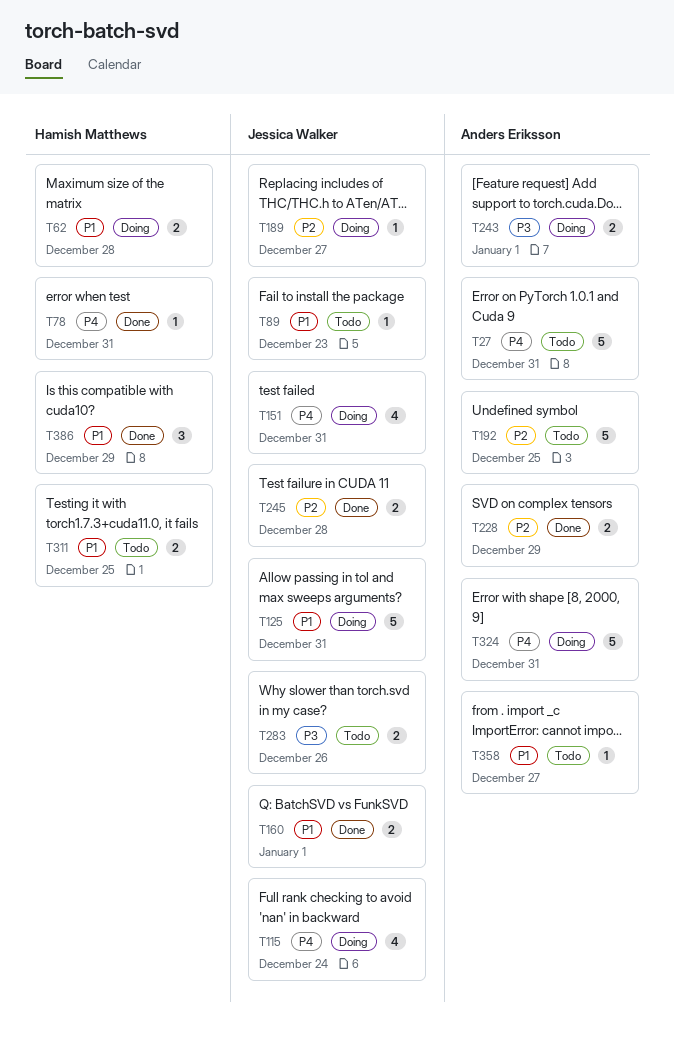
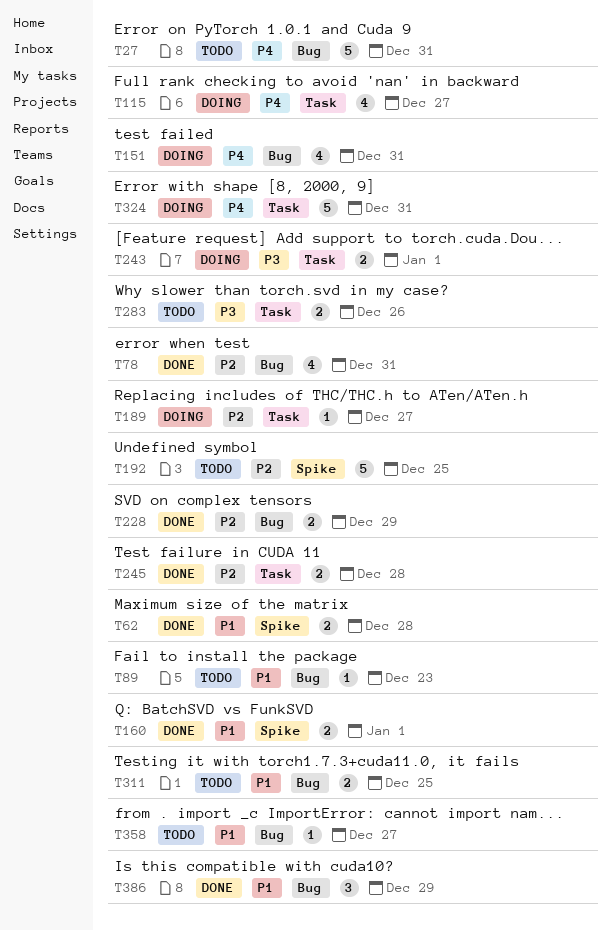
T62, status: Doing -> Done
T78, priority: P4 -> P2
T78, estimate: 1 -> 4
T115, due: Dec 24 -> Dec 27
T125: present -> none

